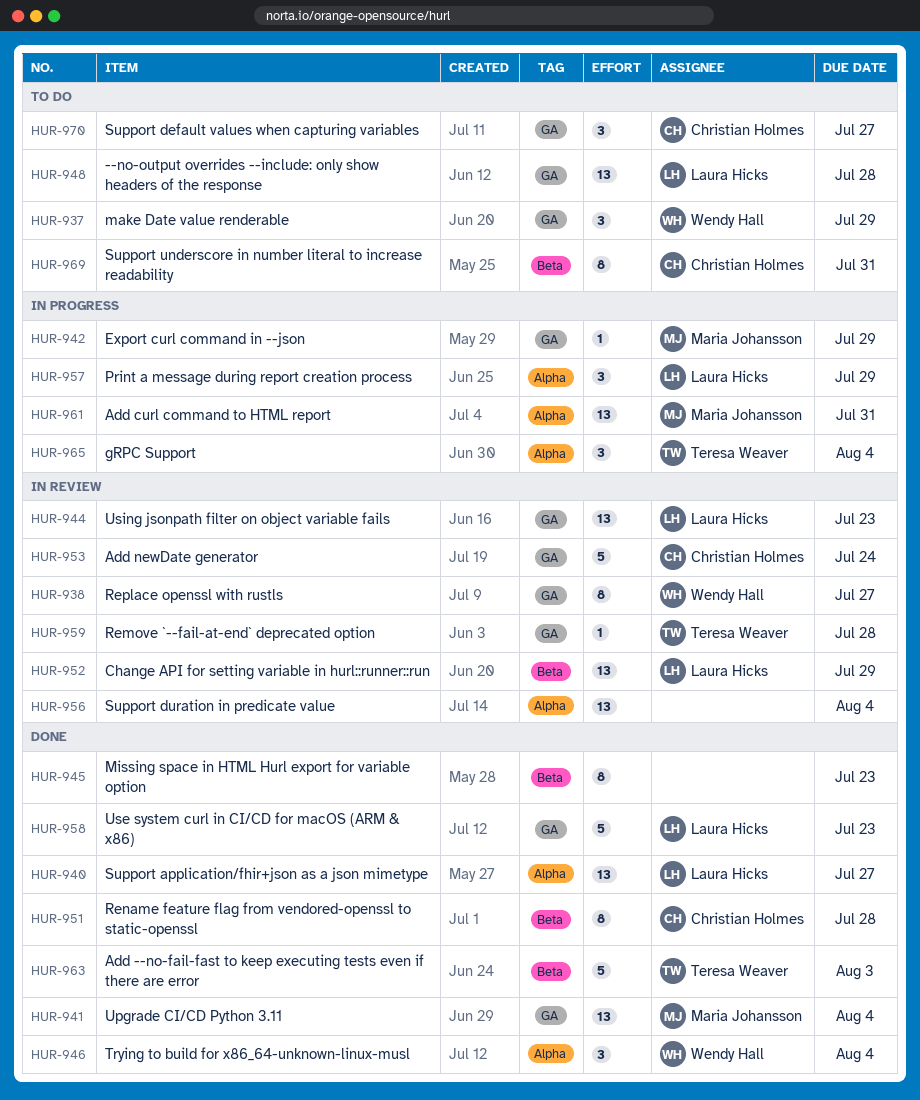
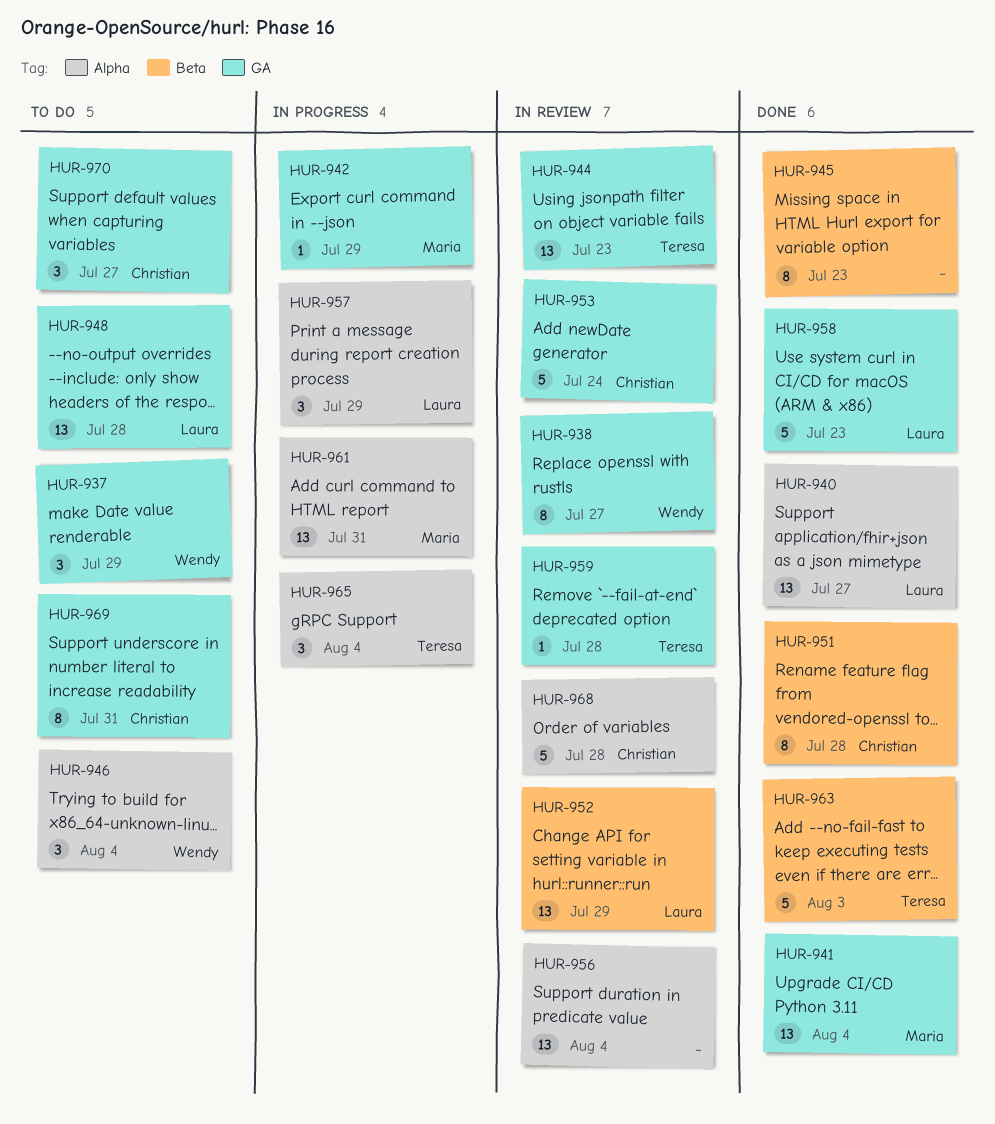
HUR-944, owner: Laura Hicks -> Teresa Weaver
HUR-946, status: Done -> To do
HUR-968: none -> present
HUR-969, label: Beta -> GA

